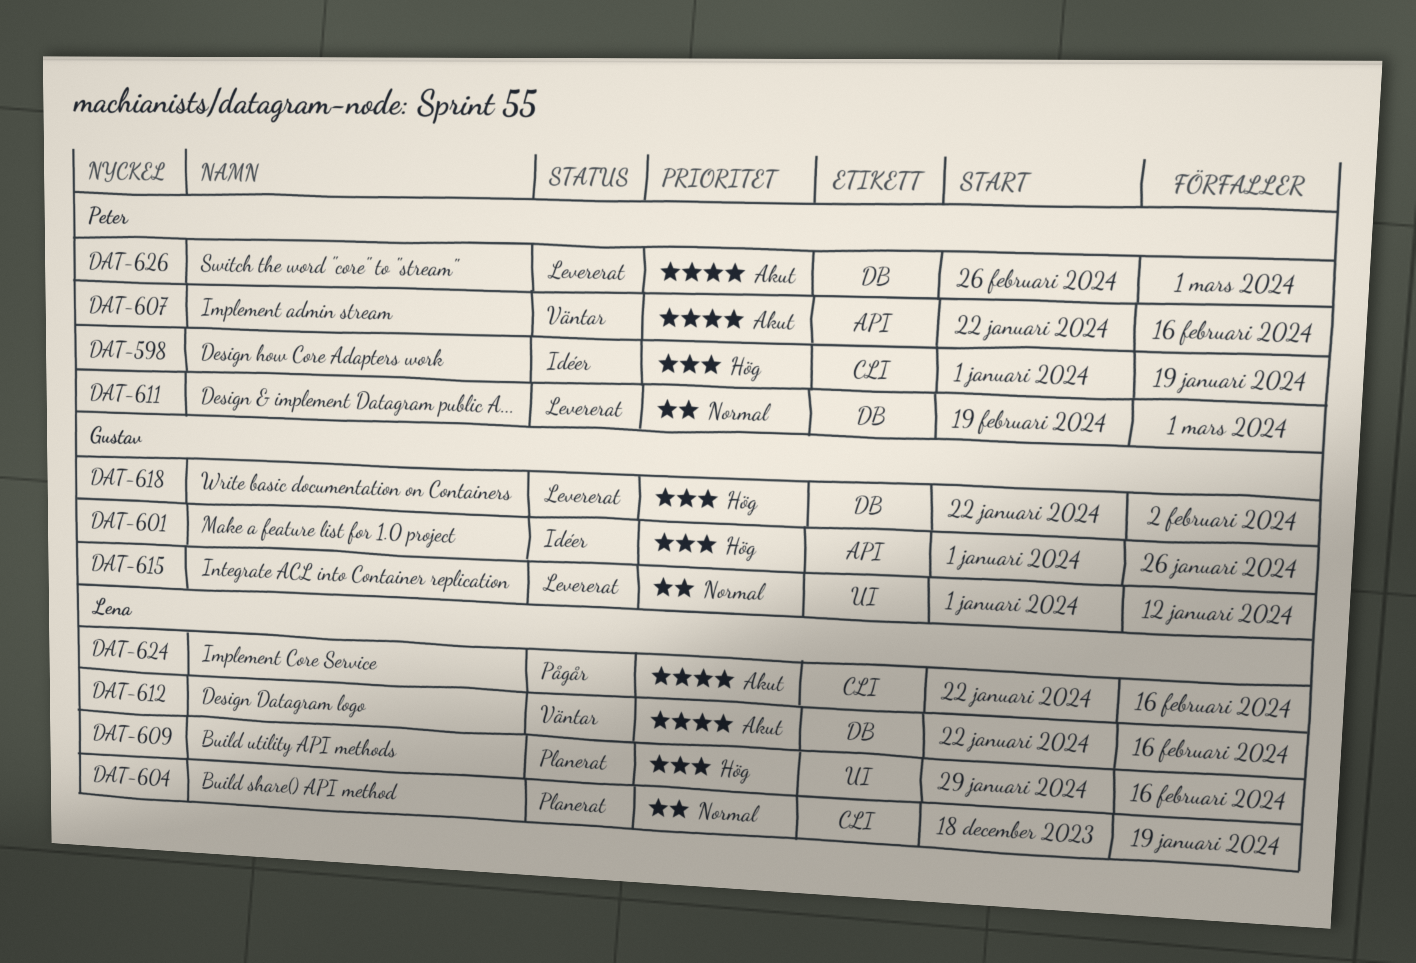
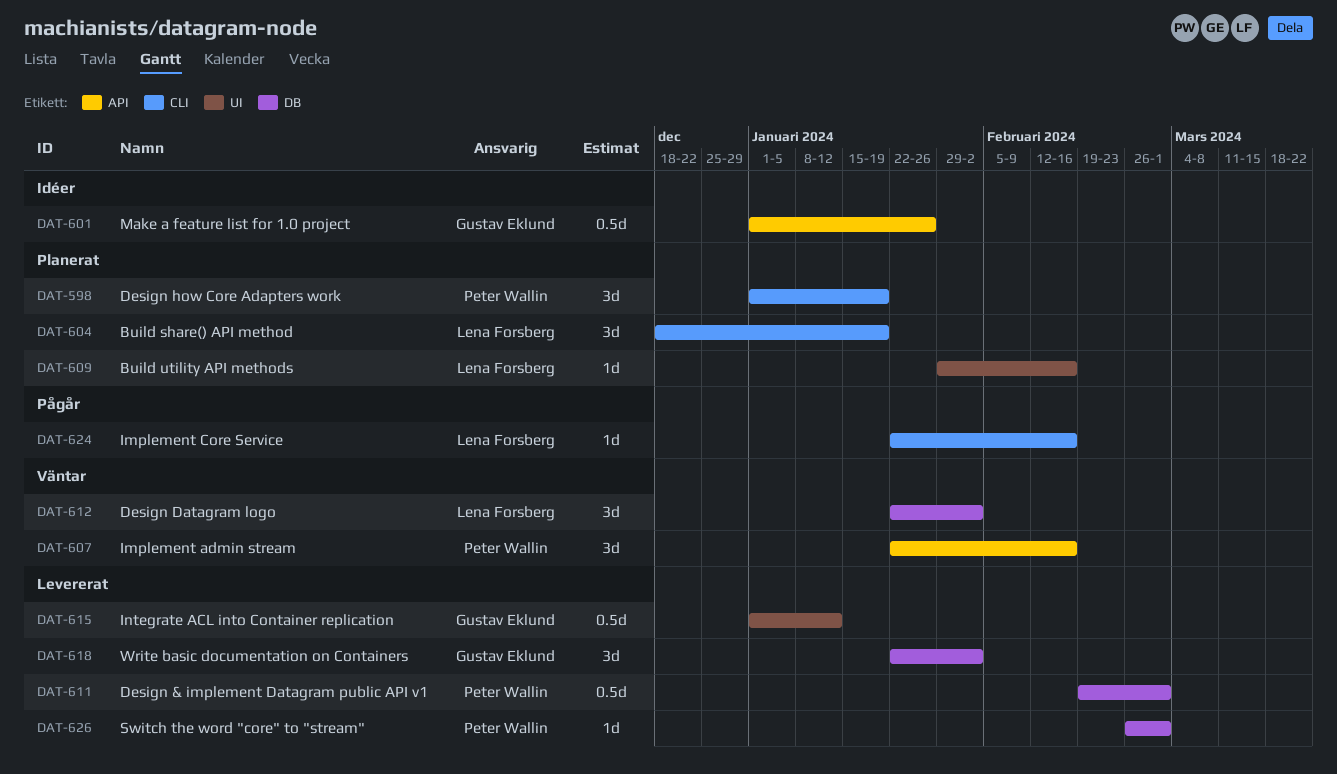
DAT-598, status: Idéer -> Planerat
DAT-612, due: Feb 16 -> Feb 2

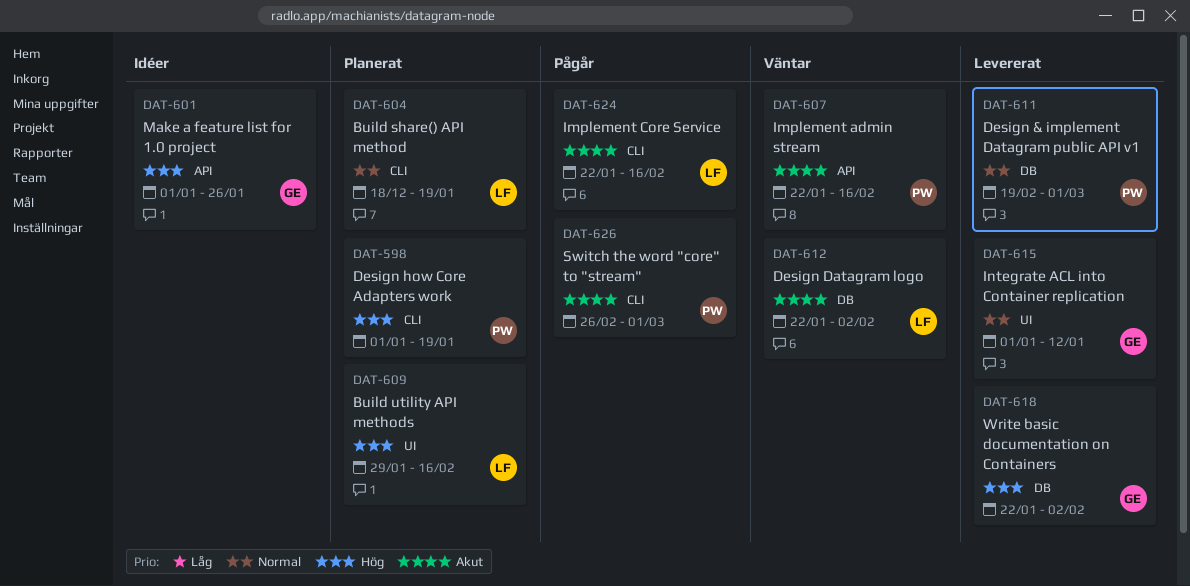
DAT-626, status: Levererat -> Pågår
DAT-626, label: DB -> CLI

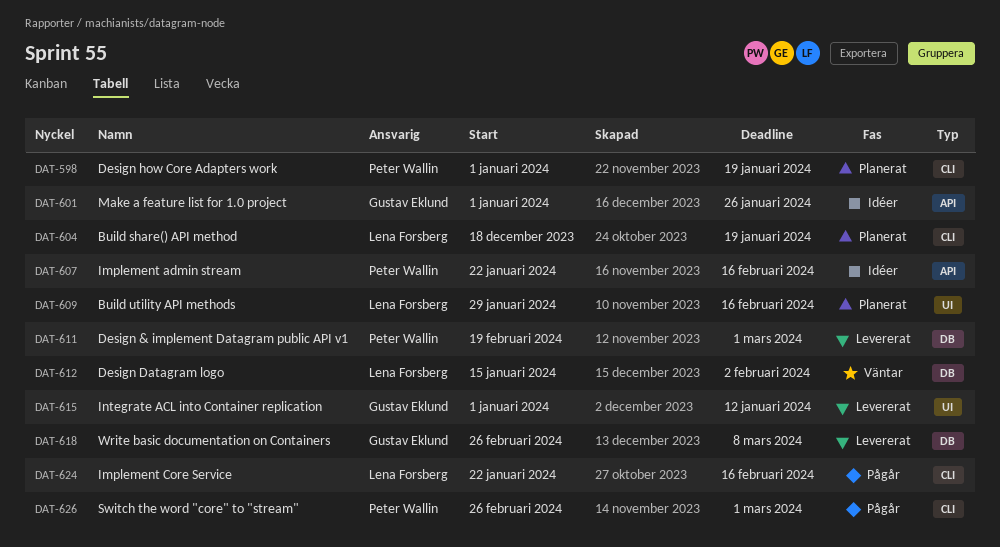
DAT-607, status: Väntar -> Idéer
DAT-612, start: Jan 22 -> Jan 15
DAT-618, start: Jan 22 -> Feb 26
DAT-618, due: Feb 2 -> Mar 8

